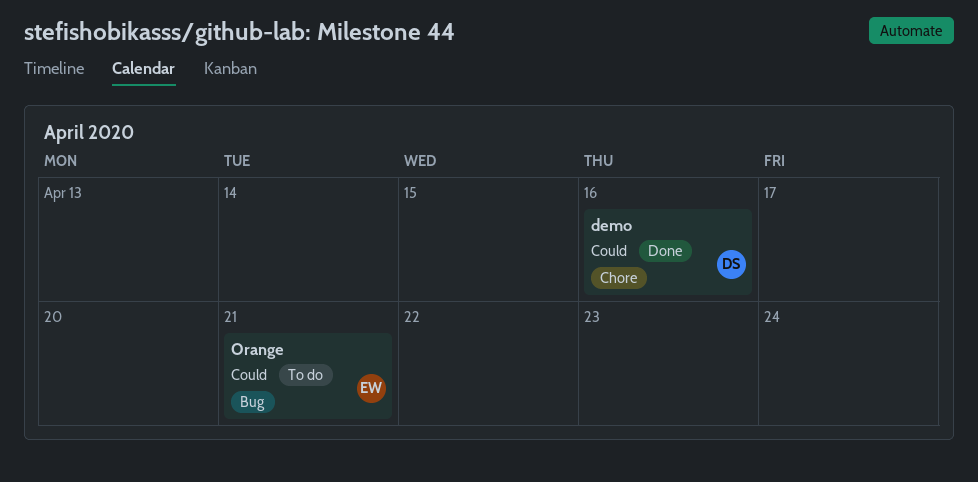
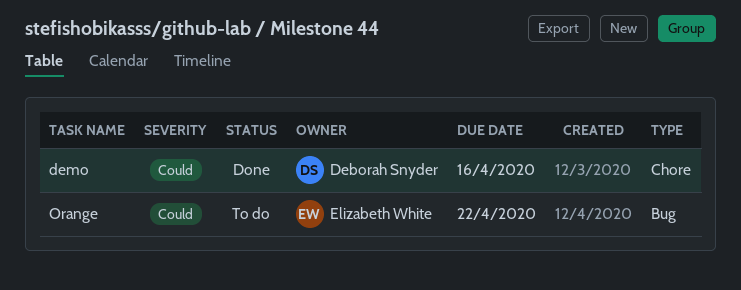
Orange, due: Apr 21 -> Apr 22

